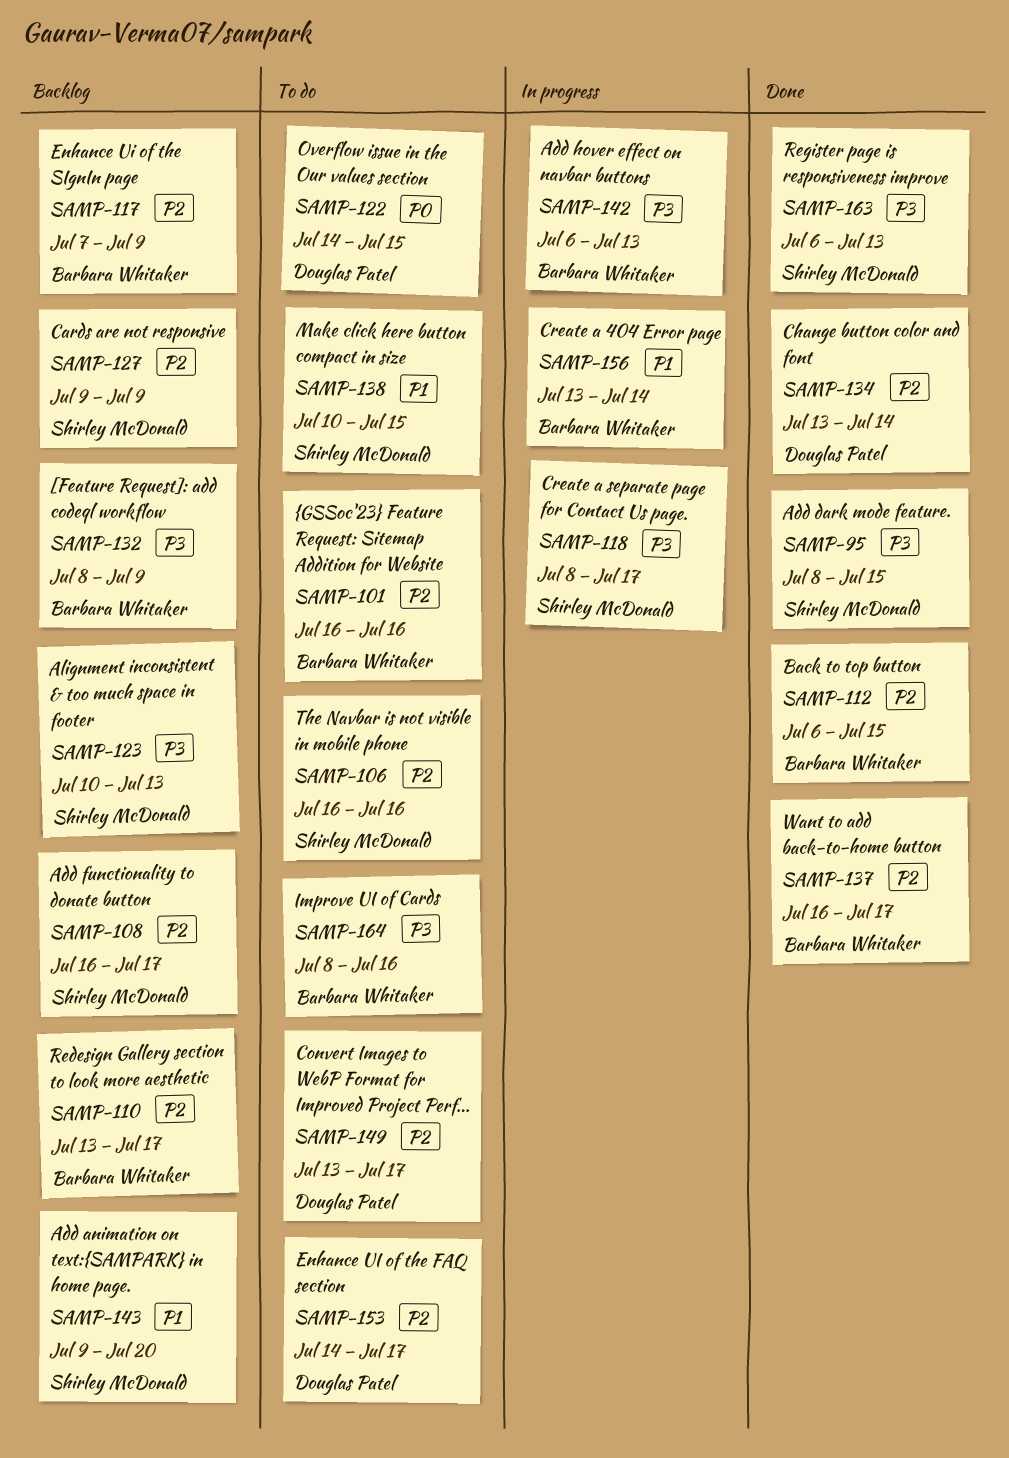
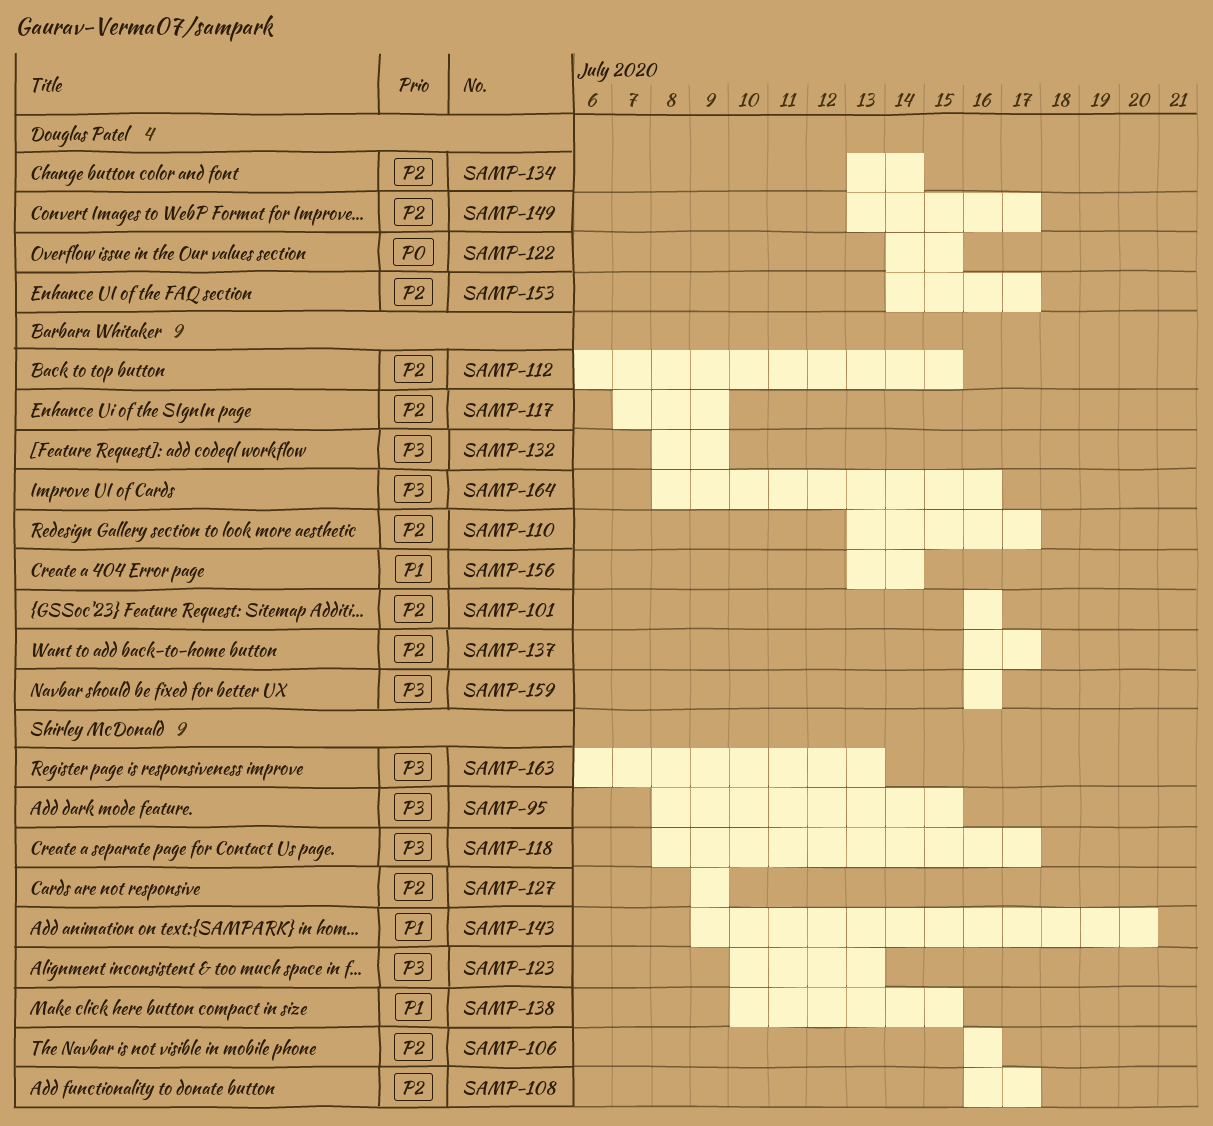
SAMP-142: present -> none
SAMP-159: none -> present

